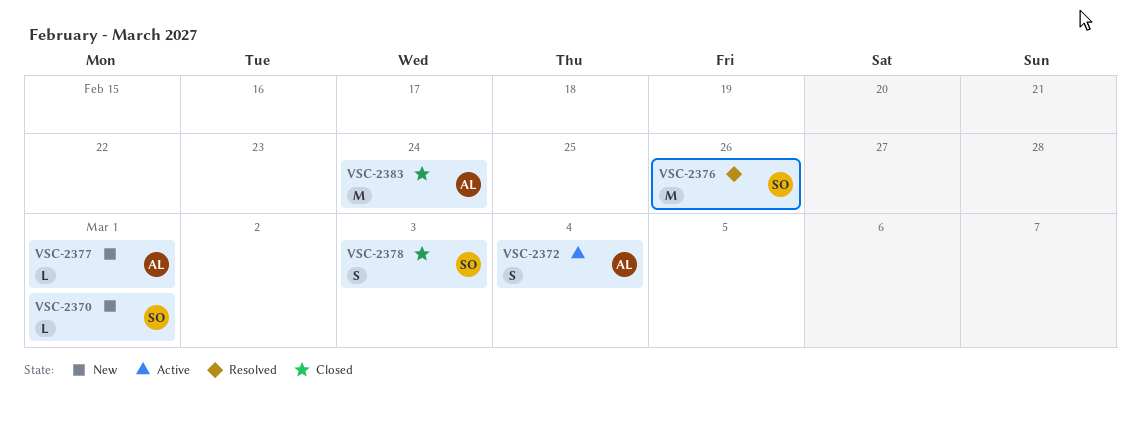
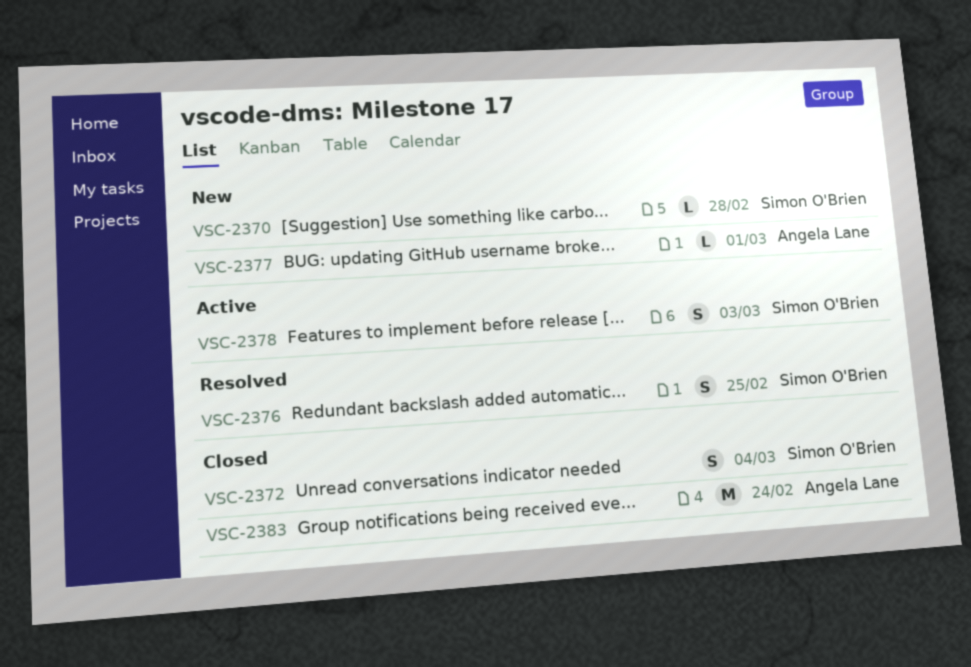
VSC-2370, due: Mar 1 -> Feb 28
VSC-2372, status: Active -> Closed
VSC-2372, owner: Angela Lane -> Simon O'Brien
VSC-2376, estimate: M -> S
VSC-2376, due: Feb 26 -> Feb 25
VSC-2378, status: Closed -> Active

